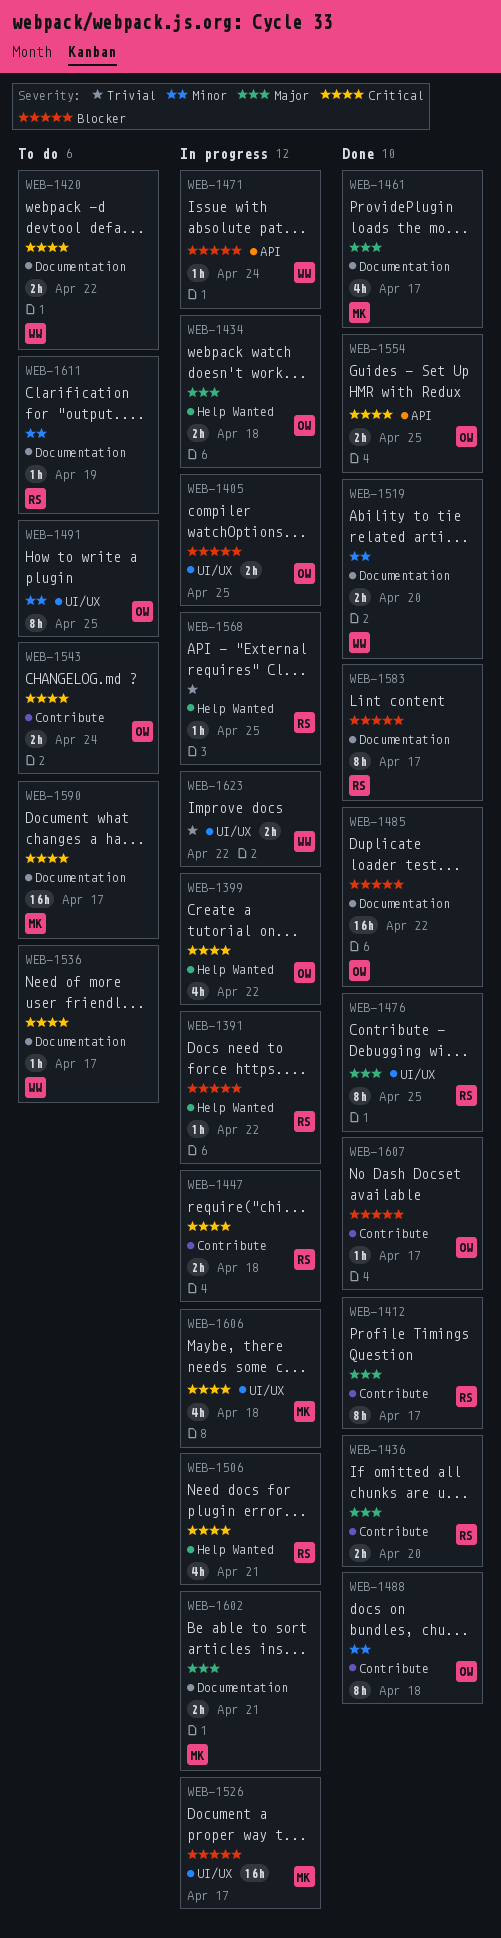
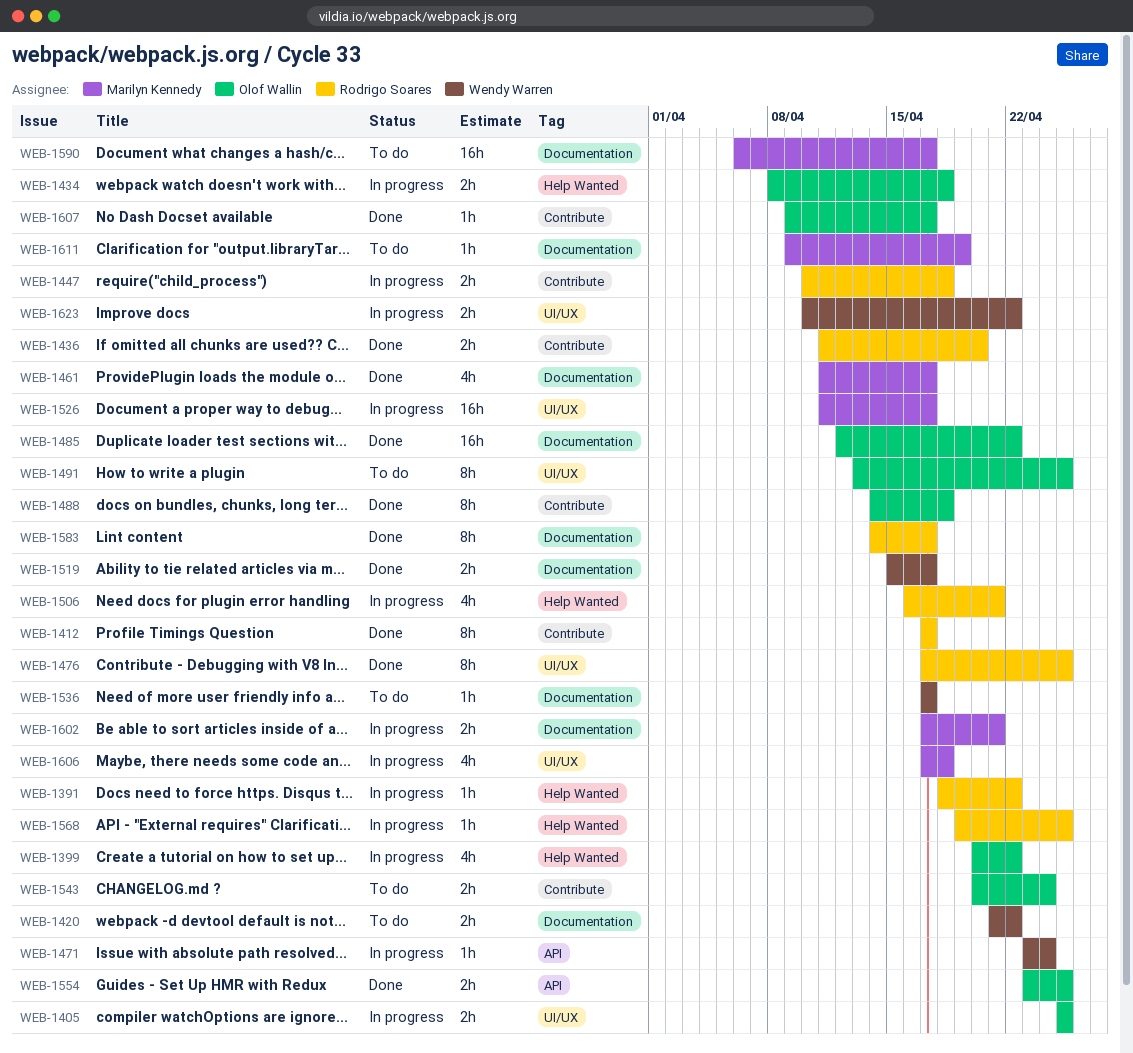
WEB-1519, due: Apr 20 -> Apr 17
WEB-1611, owner: Rodrigo Soares -> Marilyn Kennedy

